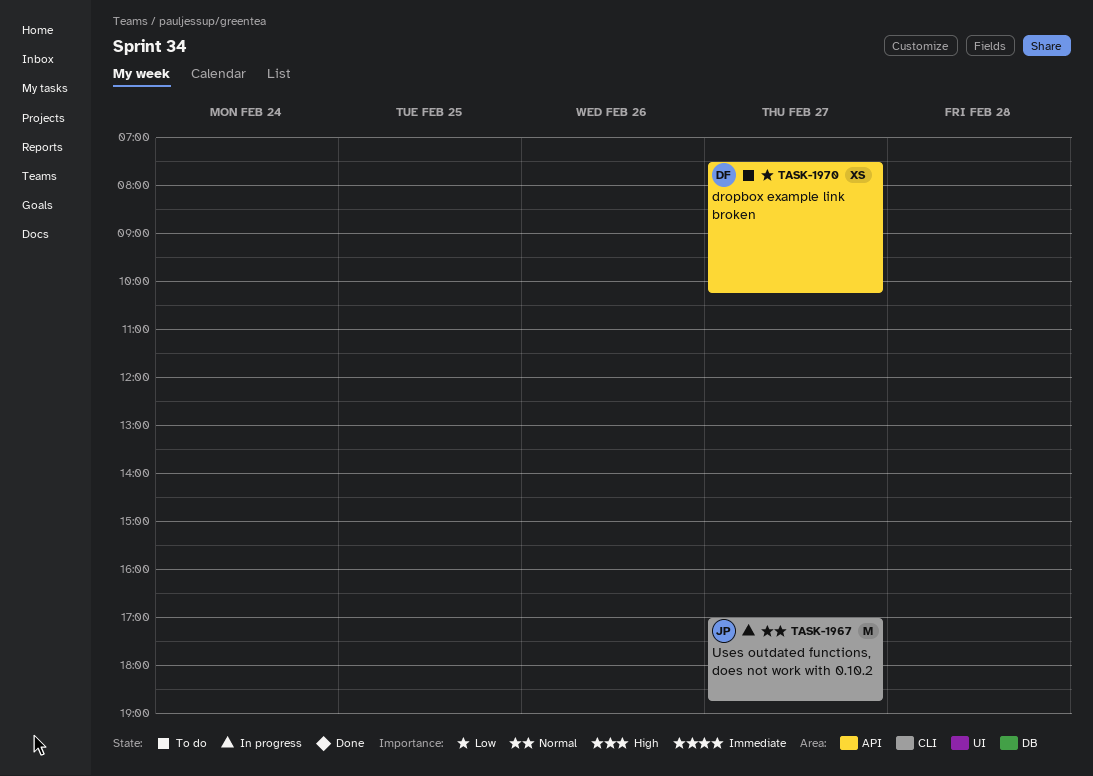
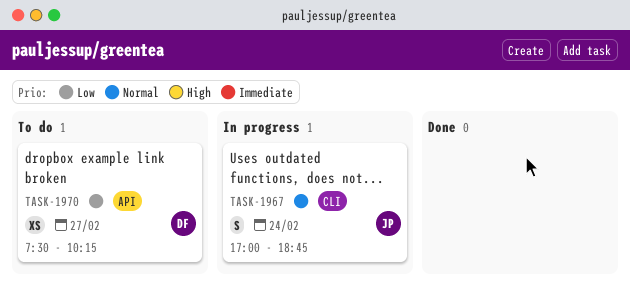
TASK-1967, estimate: M -> S
TASK-1967, day: Feb 27 -> Feb 24

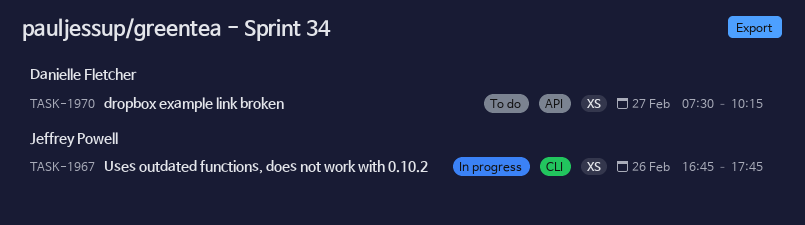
TASK-1967, estimate: S -> XS
TASK-1967, day: Feb 24 -> Feb 26
TASK-1967, begins: 17:00 -> 16:45
TASK-1967, ends: 18:45 -> 17:45

